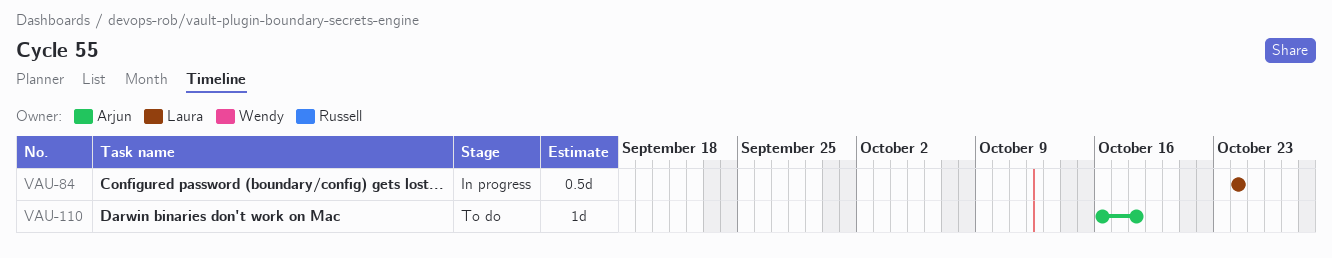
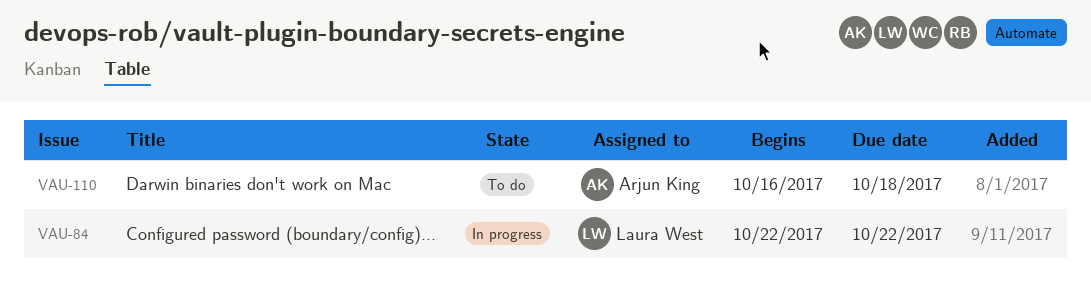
VAU-84, start: Oct 24 -> Oct 22
VAU-84, due: Oct 24 -> Oct 22

